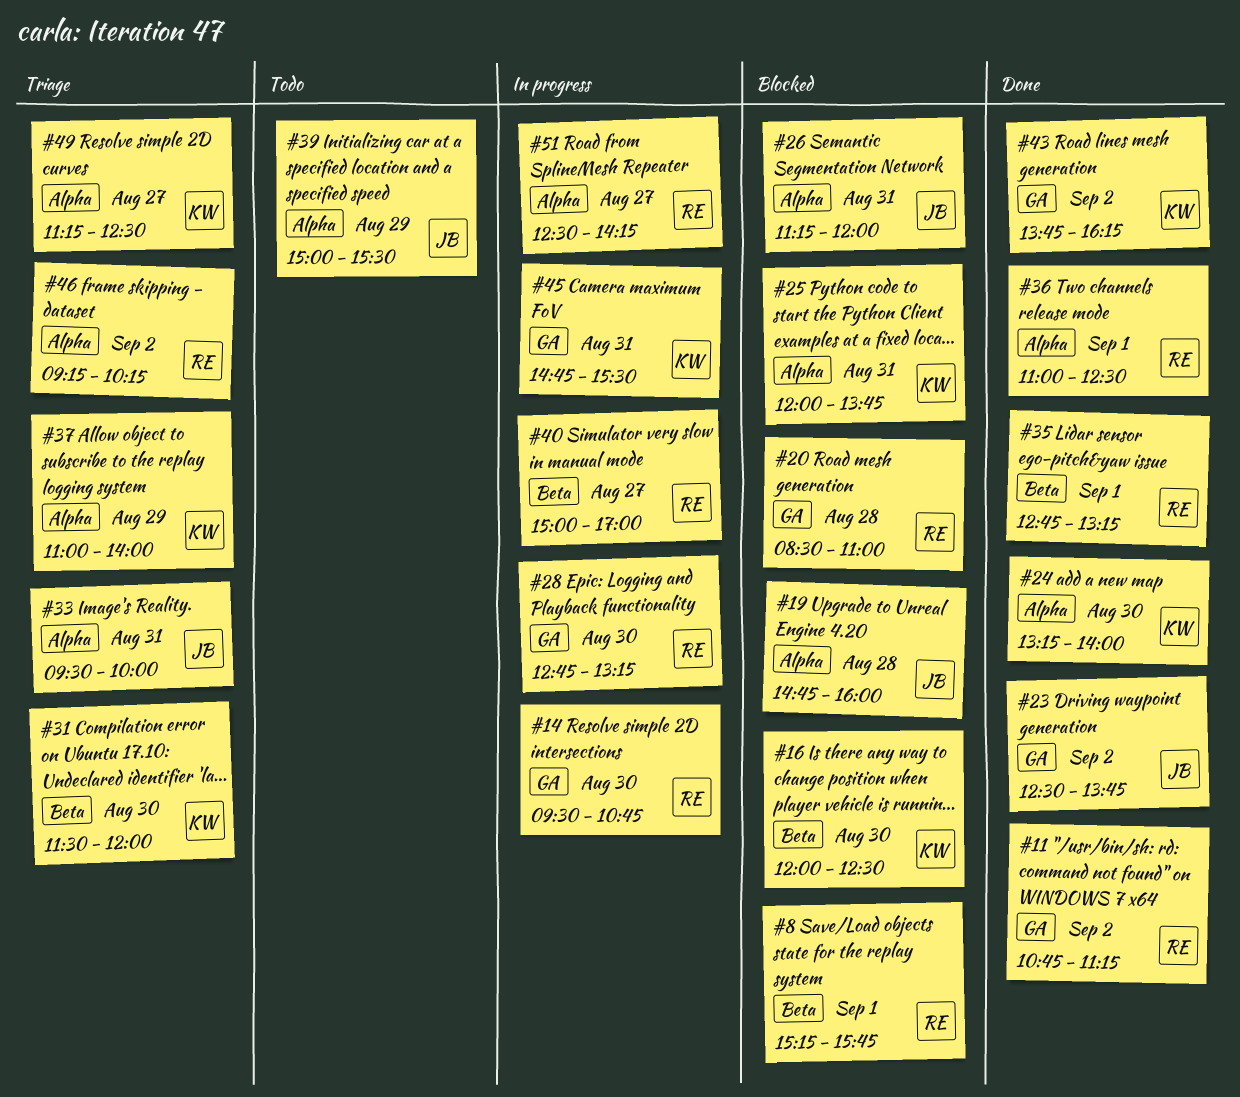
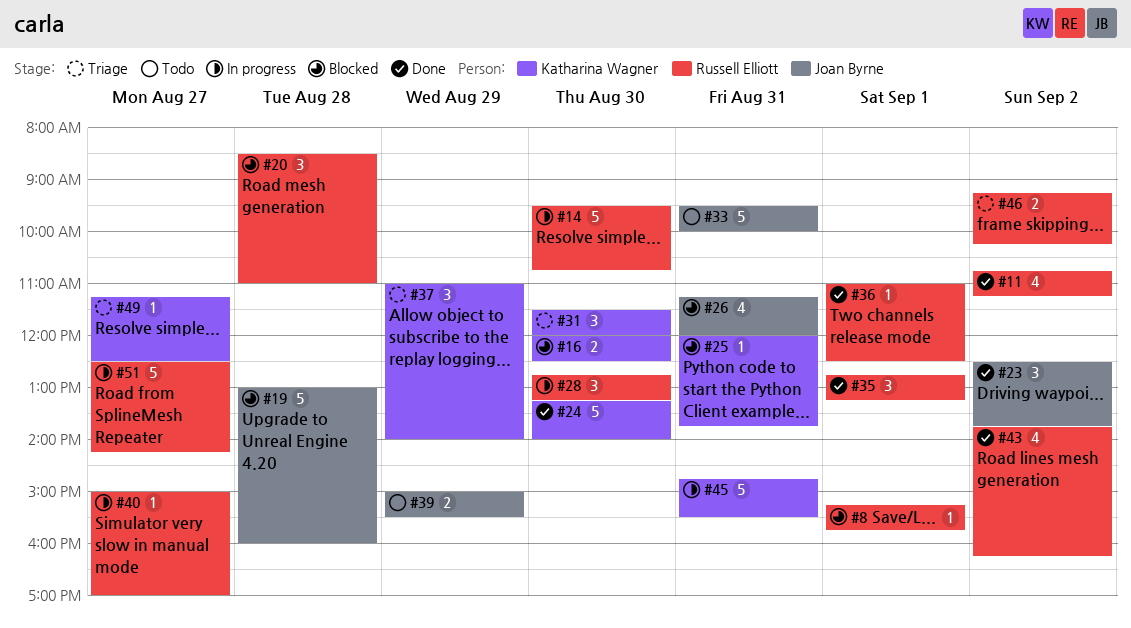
#19, begins: 14:45 -> 13:00
#33, status: Triage -> Todo
#43, owner: Katharina Wagner -> Russell Elliott

